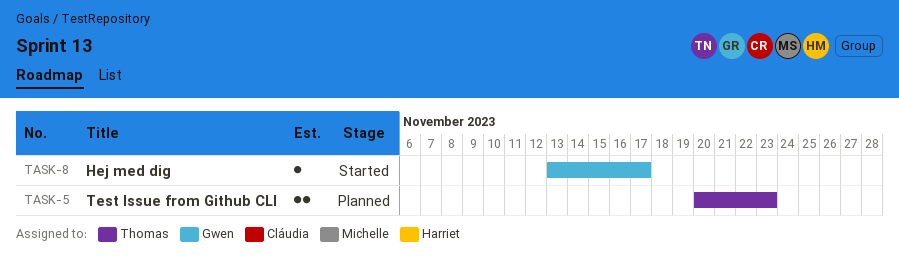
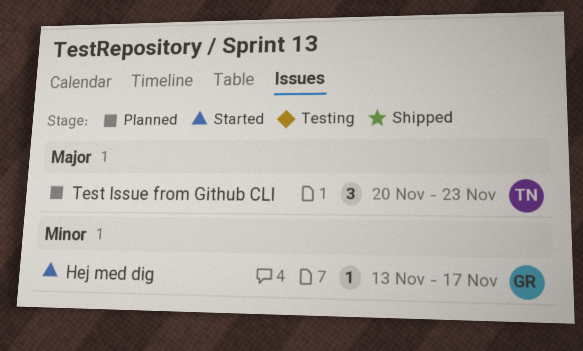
Test Issue from Github CLI, estimate: 2 -> 3

